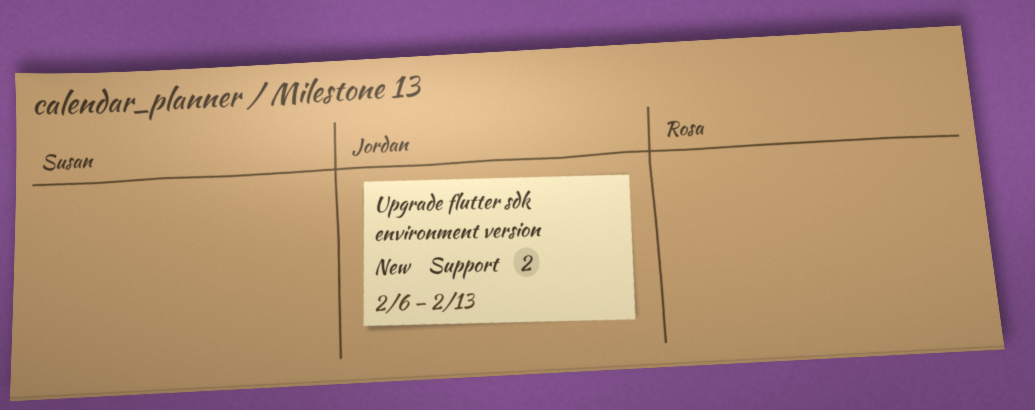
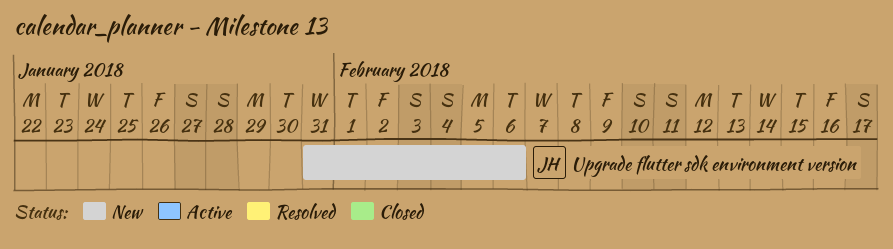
Upgrade flutter sdk environment version, start: Feb 6 -> Jan 31
Upgrade flutter sdk environment version, due: Feb 13 -> Feb 6

